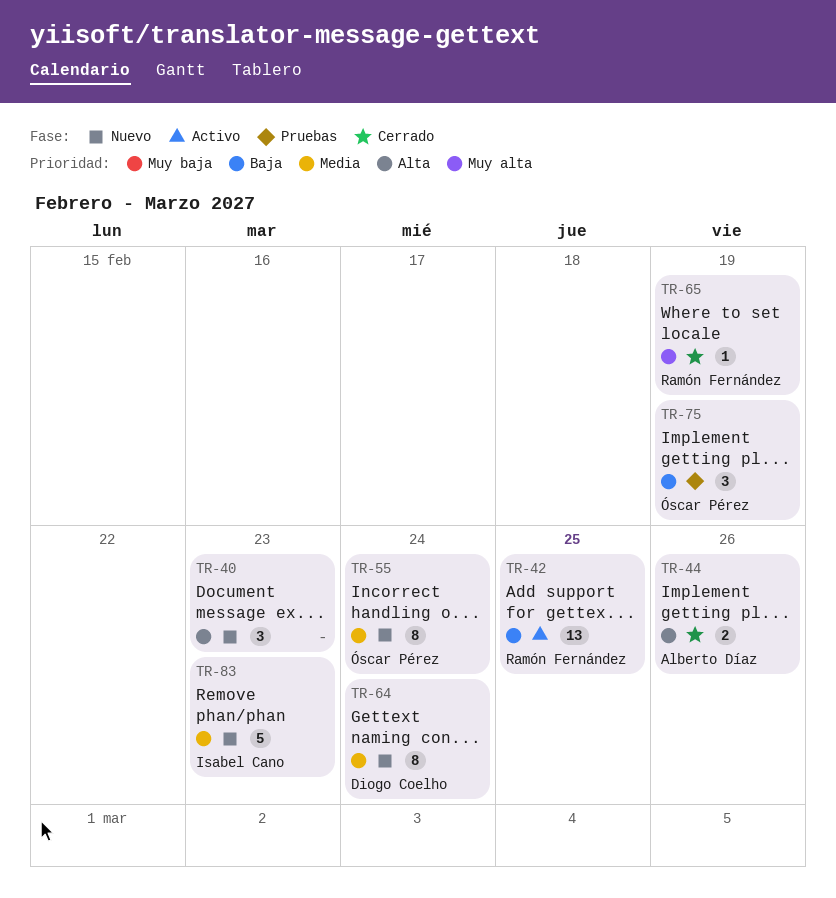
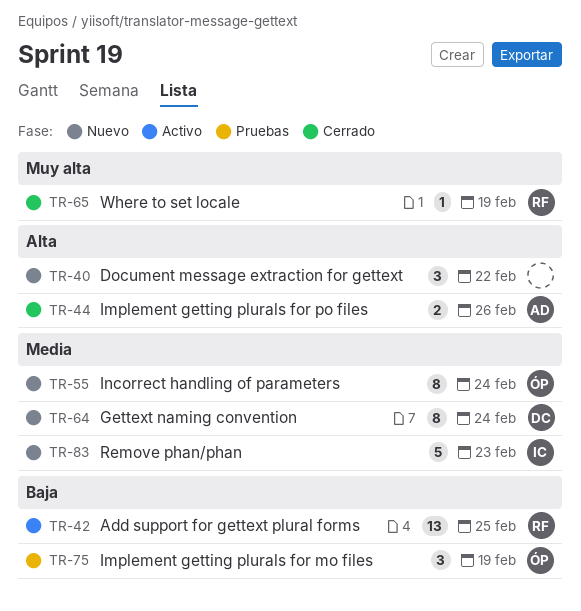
TR-40, due: Feb 23 -> Feb 22

